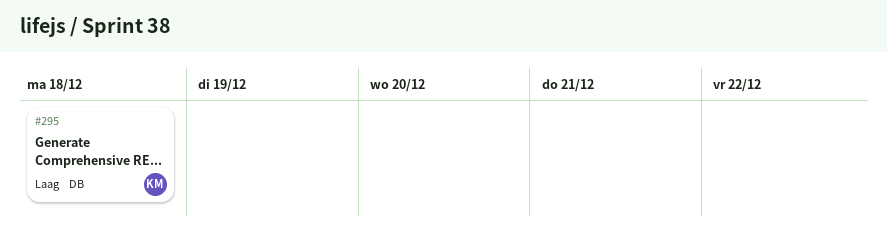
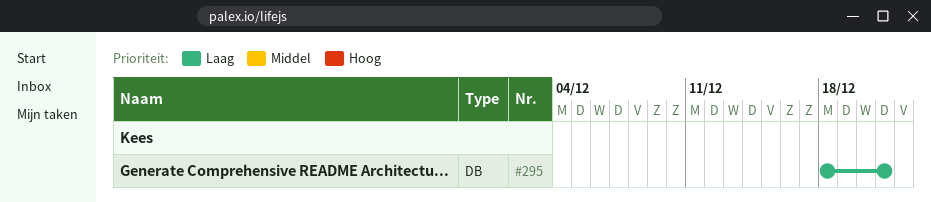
#295, due: Dec 18 -> Dec 21

